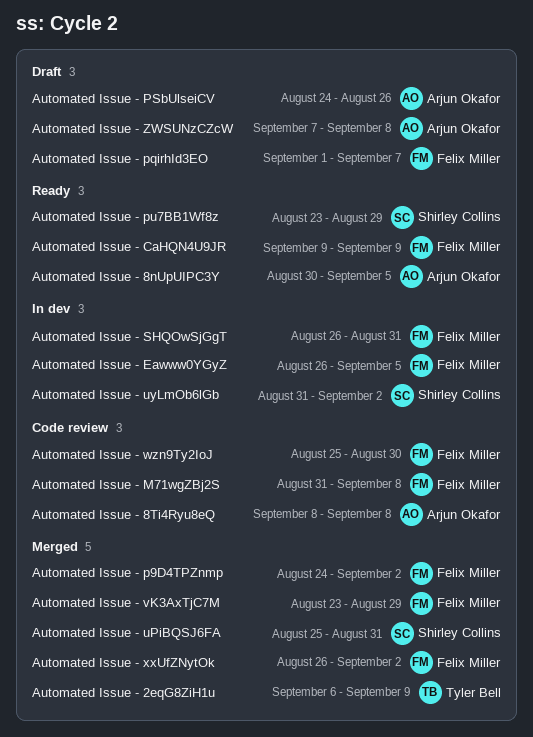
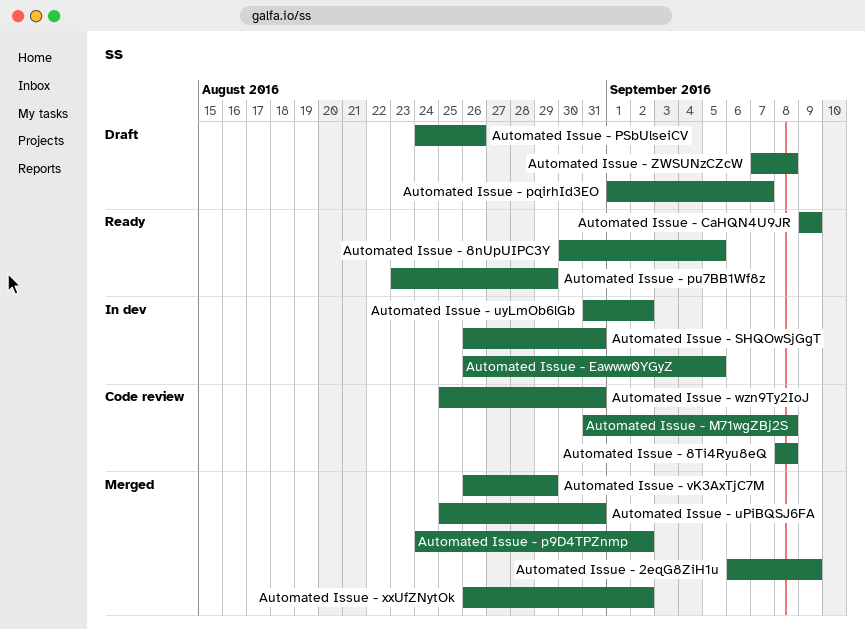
Automated Issue - vK3AxTjC7M, start: Aug 23 -> Aug 26
Automated Issue - wzn9Ty2IoJ, due: Aug 30 -> Aug 31

